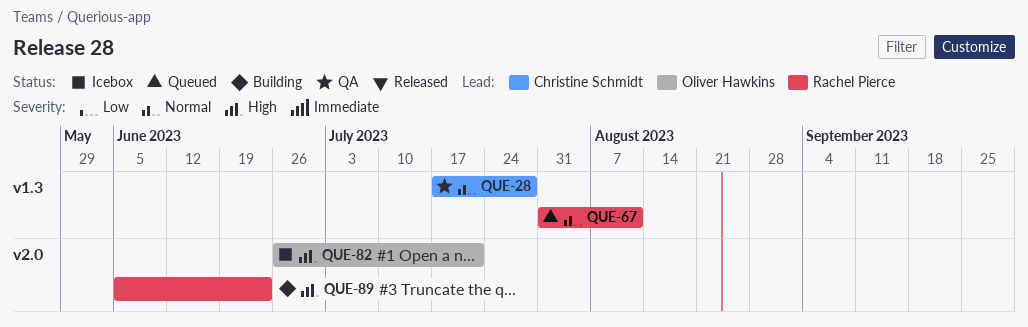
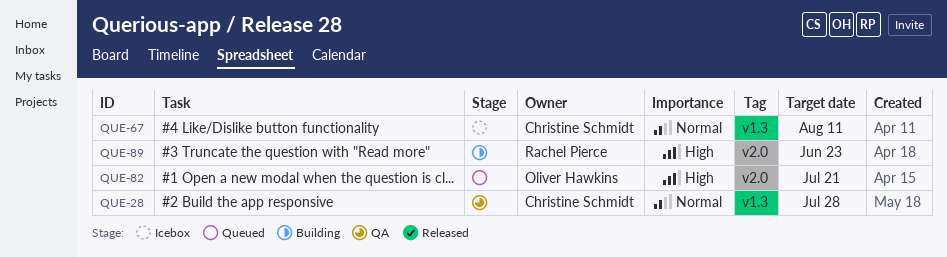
QUE-67, status: Queued -> Icebox
QUE-67, owner: Rachel Pierce -> Christine Schmidt
QUE-82, status: Icebox -> Queued

